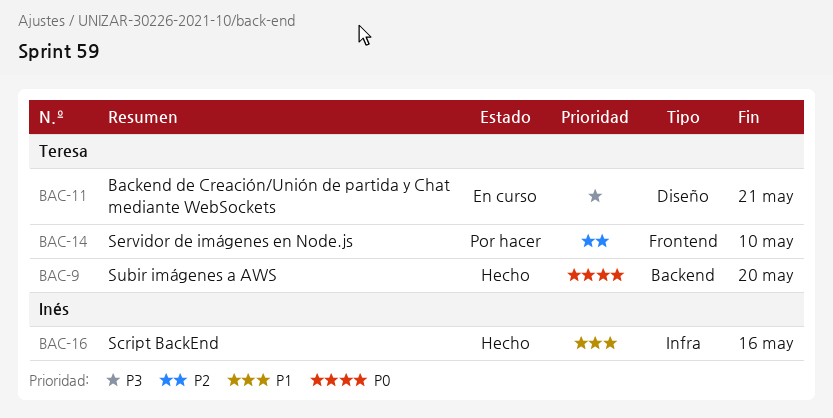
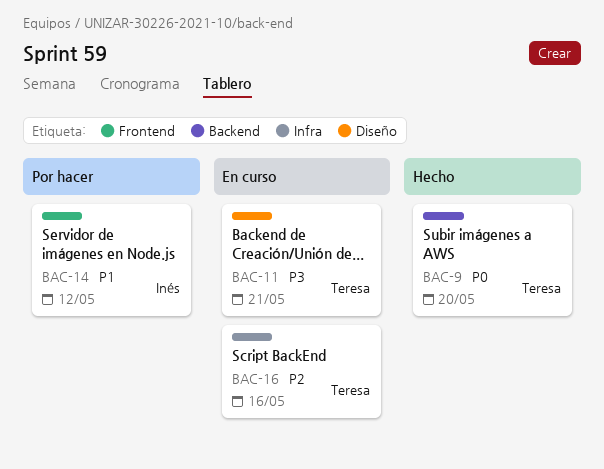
BAC-14, owner: Teresa -> Inés
BAC-14, priority: P2 -> P1
BAC-14, due: May 10 -> May 12
BAC-16, status: Hecho -> En curso
BAC-16, owner: Inés -> Teresa
BAC-16, priority: P1 -> P2

